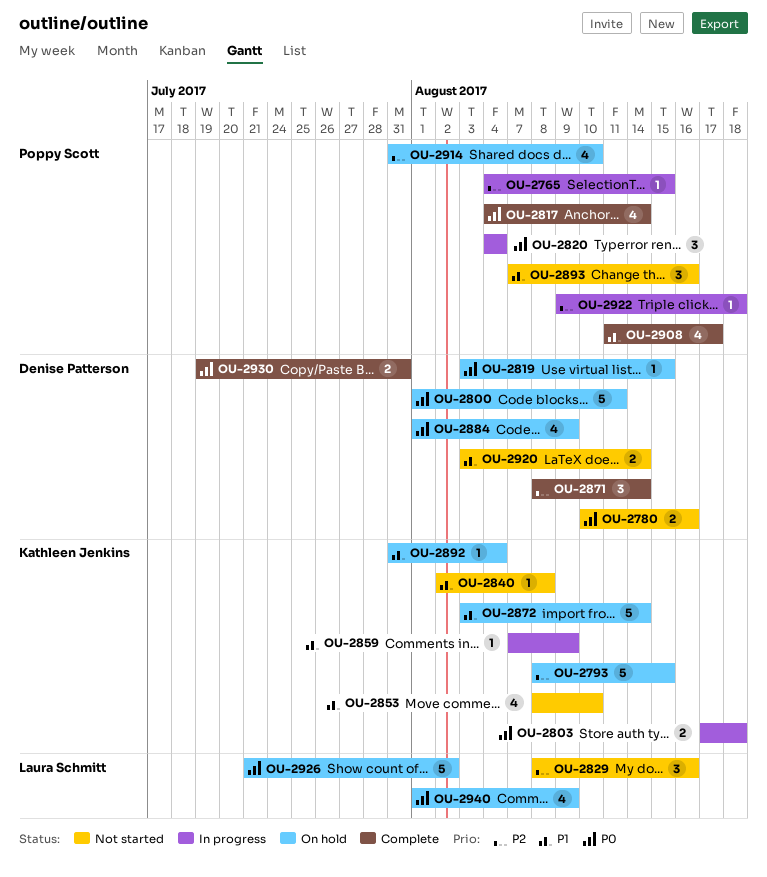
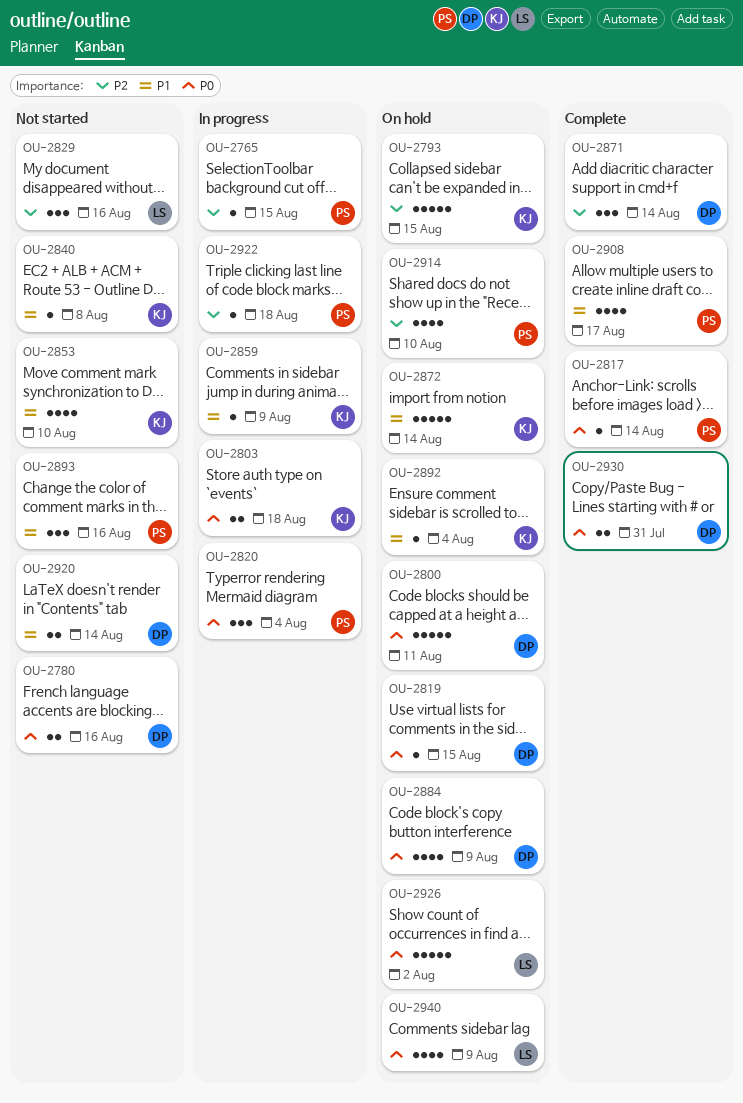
OU-2817, estimate: 4 -> 1

